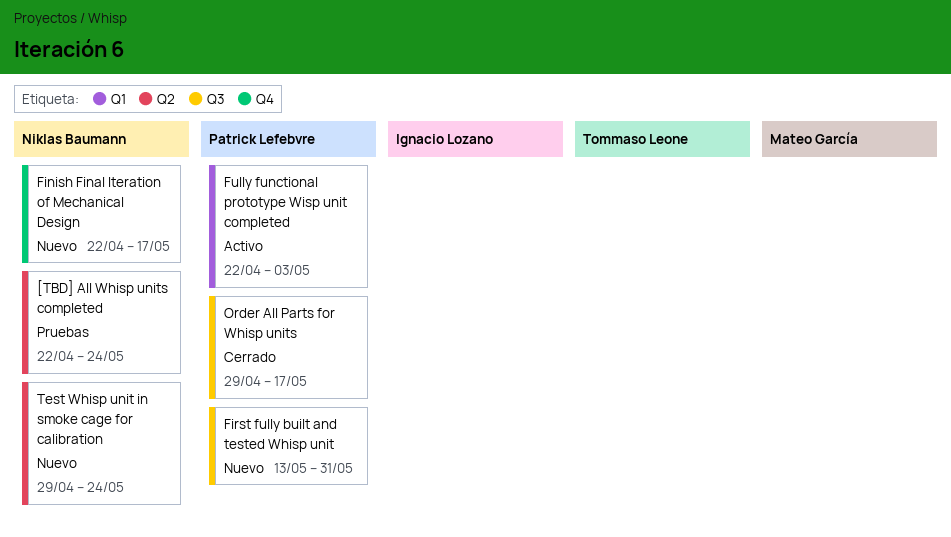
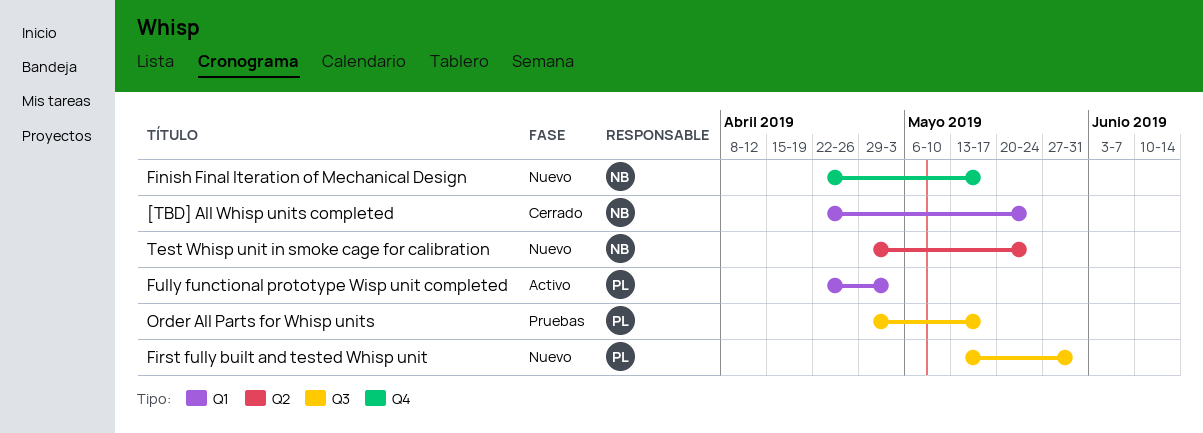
[TBD] All Whisp units completed, status: Pruebas -> Cerrado
[TBD] All Whisp units completed, label: Q2 -> Q1
Order All Parts for Whisp units, status: Cerrado -> Pruebas

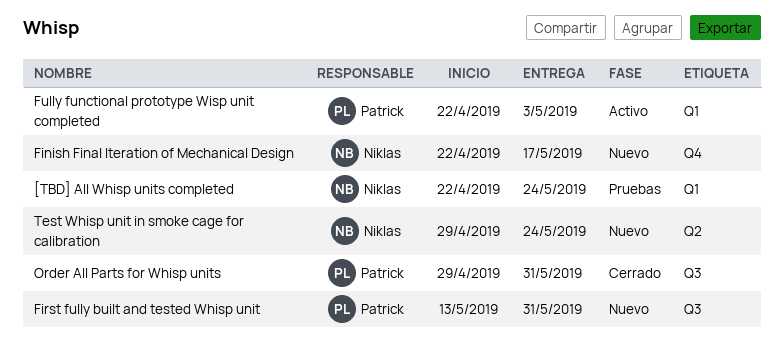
[TBD] All Whisp units completed, status: Cerrado -> Pruebas
Order All Parts for Whisp units, status: Pruebas -> Cerrado
Order All Parts for Whisp units, due: May 17 -> May 31

